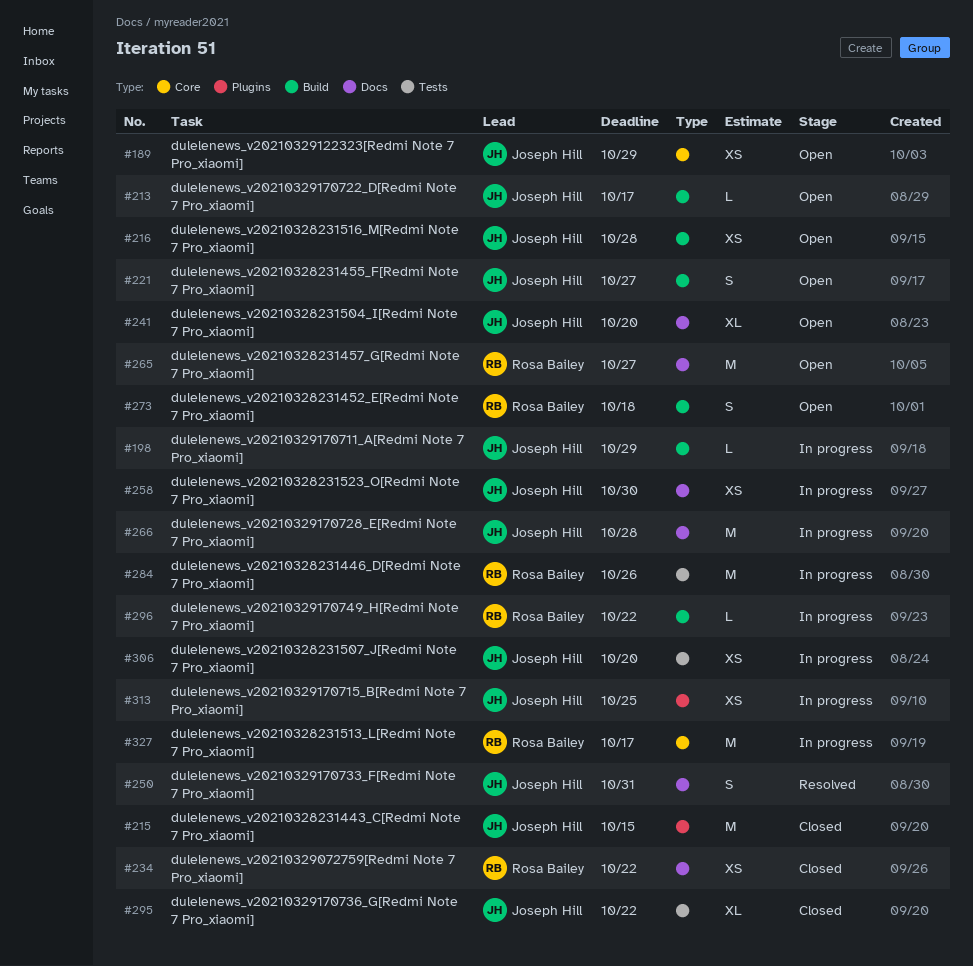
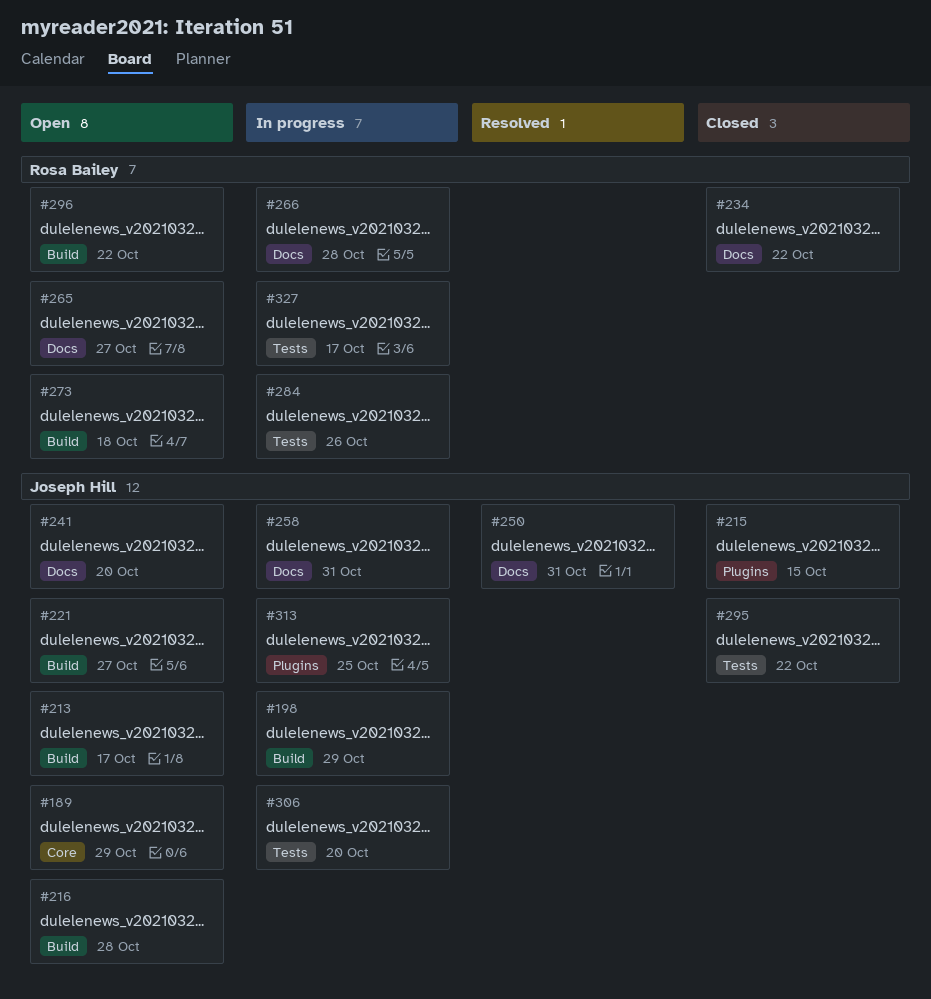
#258, due: Oct 30 -> Oct 31
#266, owner: Joseph Hill -> Rosa Bailey
#296, status: In progress -> Open
#327, label: Core -> Tests

